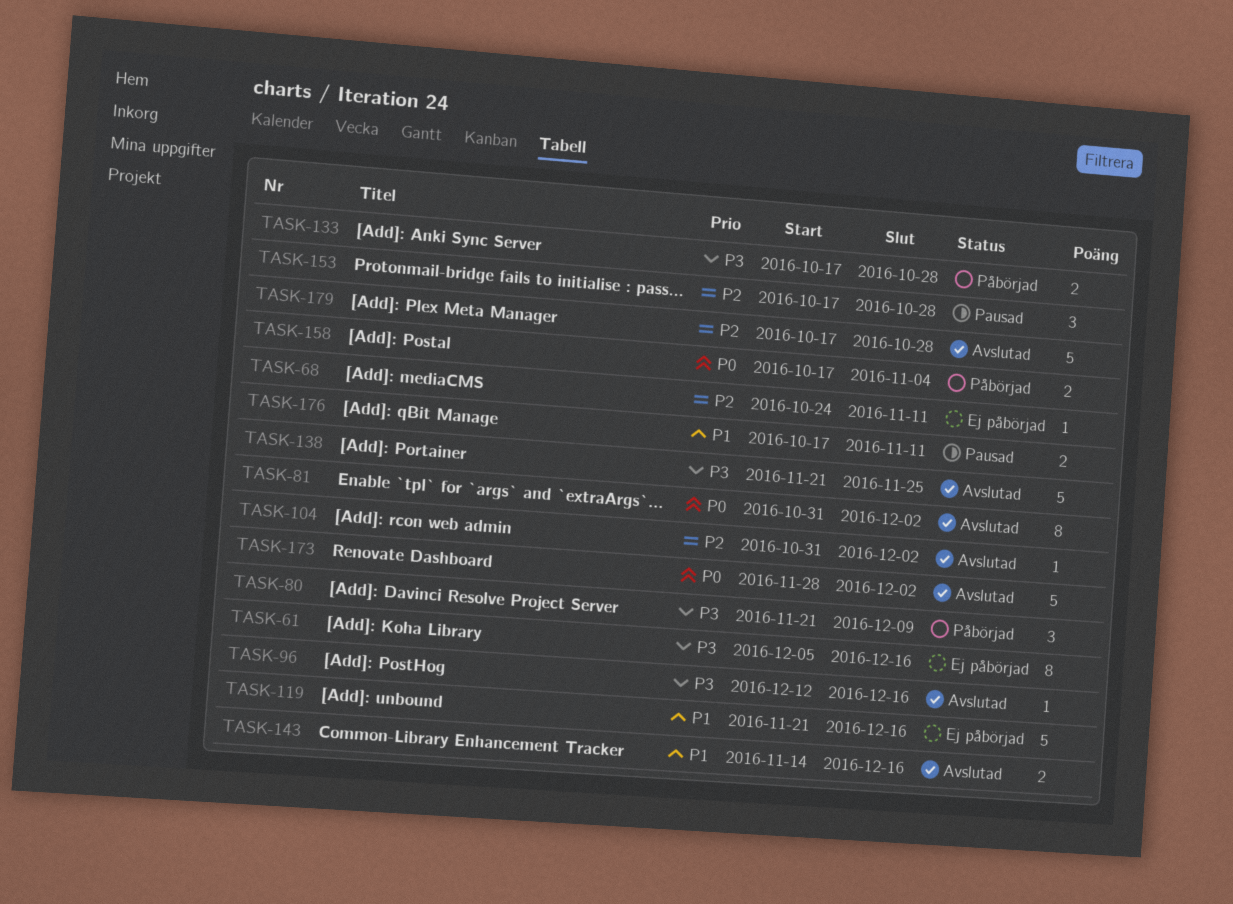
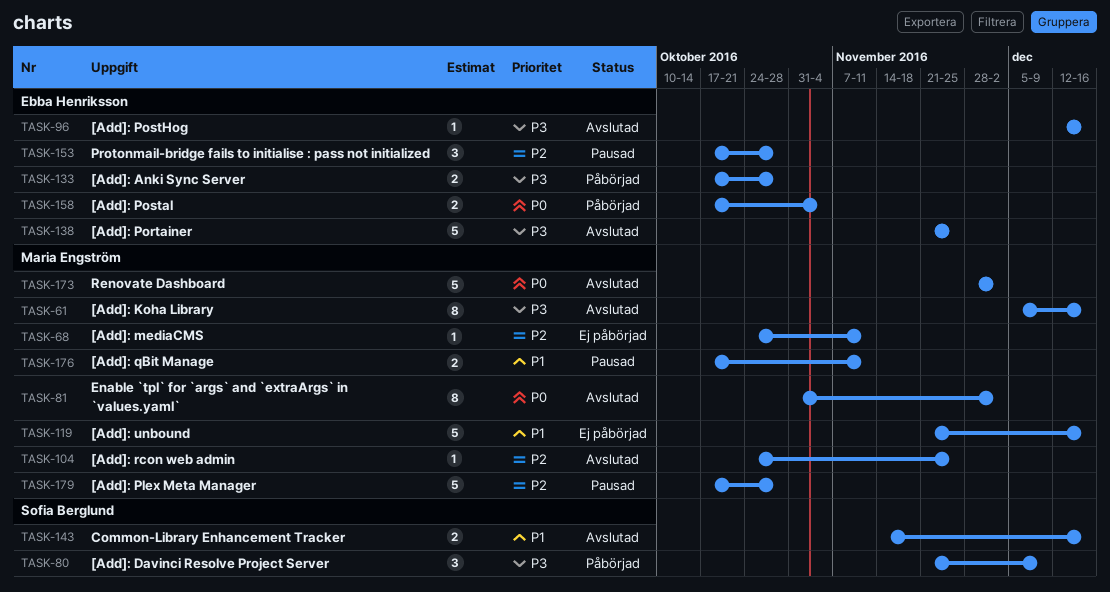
TASK-61, status: Ej påbörjad -> Avslutad
TASK-104, start: Oct 31 -> Oct 24
TASK-104, due: Dec 2 -> Nov 25
TASK-179, status: Avslutad -> Pausad

